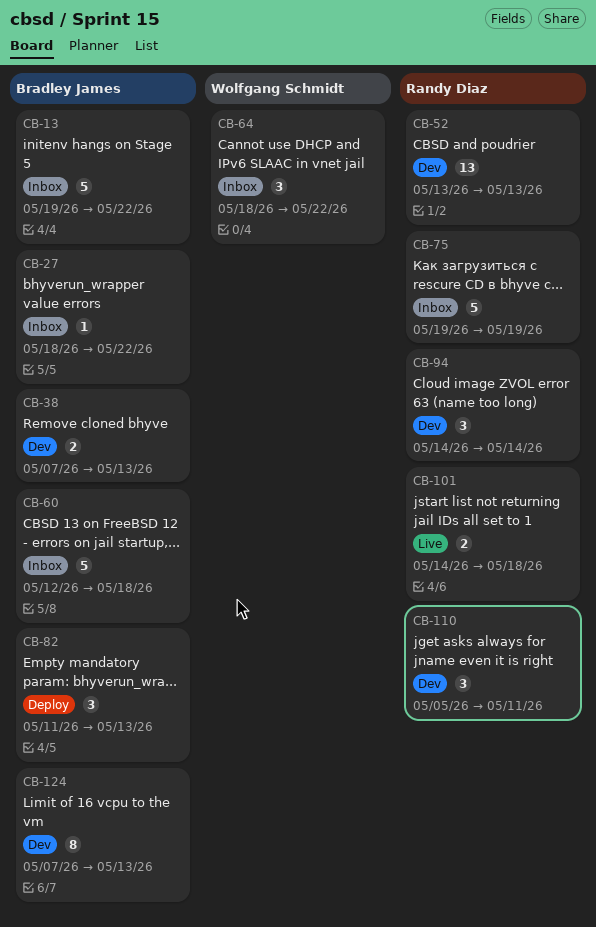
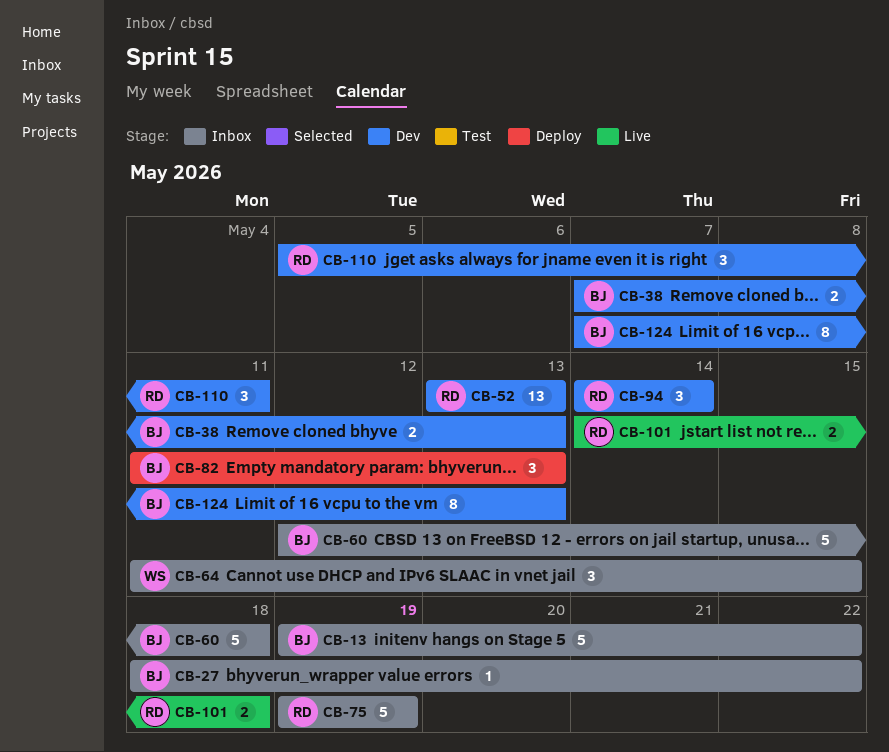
CB-64, start: May 18 -> May 11
CB-64, due: May 22 -> May 15

